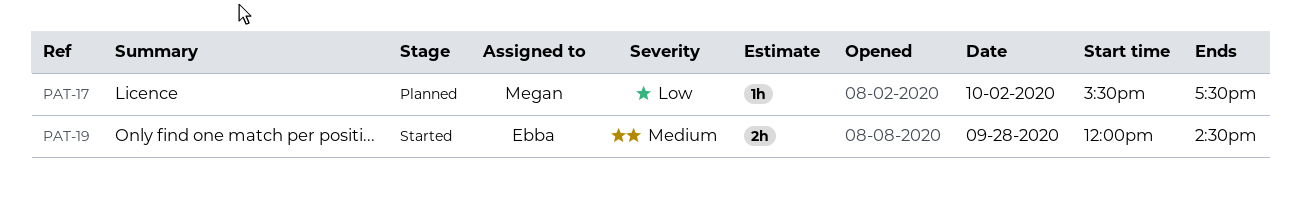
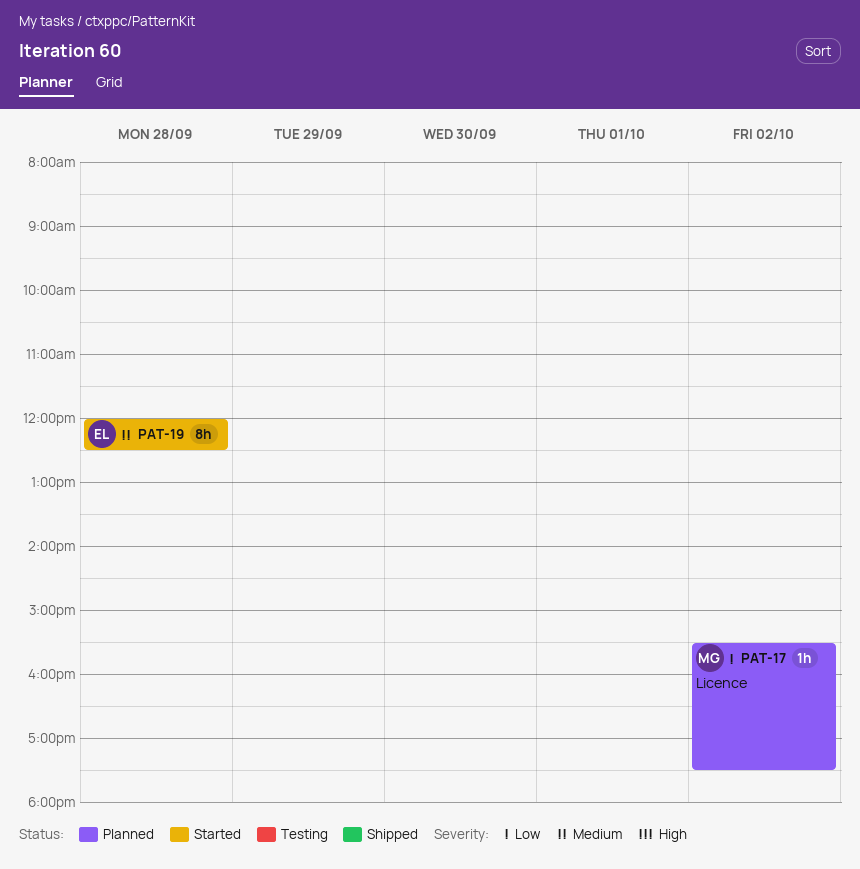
PAT-19, estimate: 2h -> 8h
PAT-19, ends: 14:30 -> 12:30

